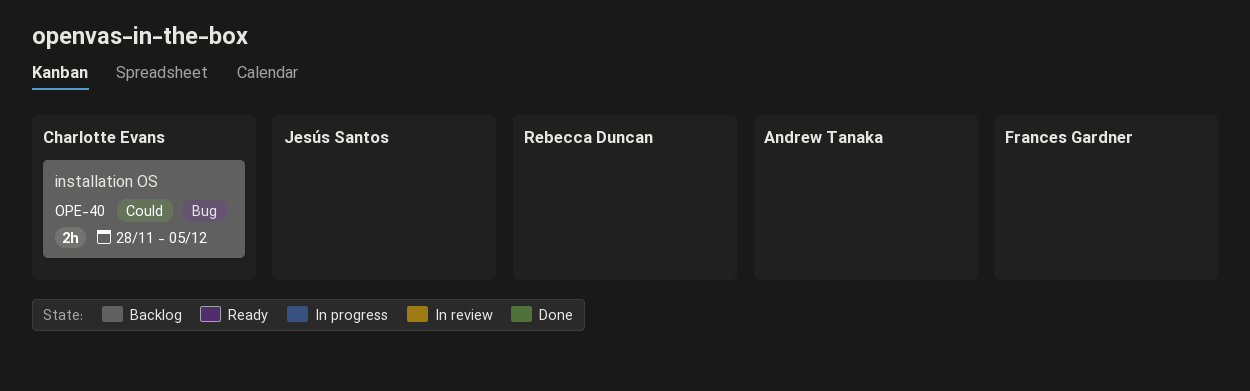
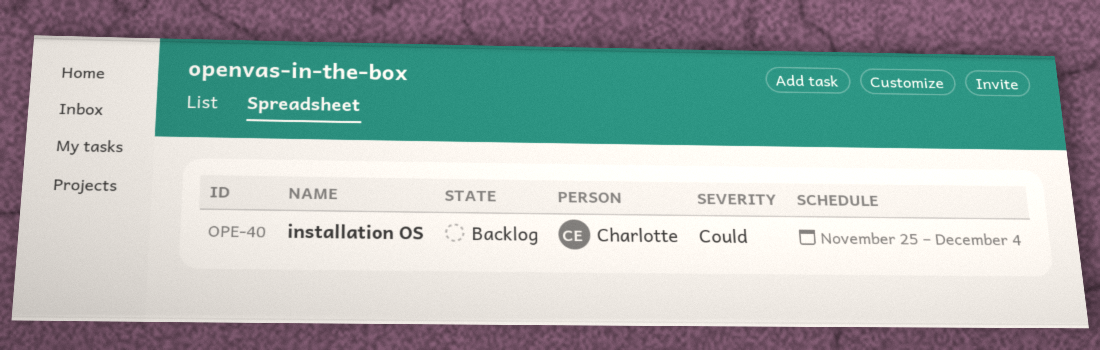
OPE-40, start: Nov 28 -> Nov 25
OPE-40, due: Dec 5 -> Dec 4

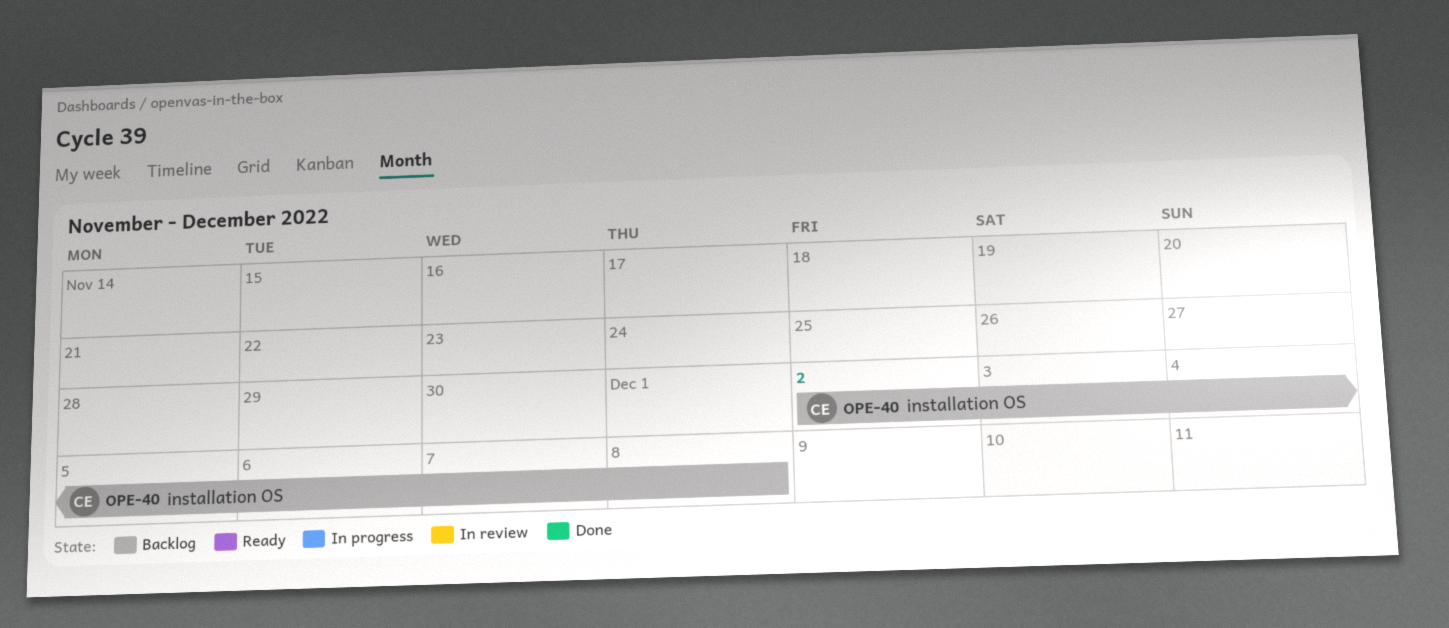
OPE-40, start: Nov 25 -> Dec 2
OPE-40, due: Dec 4 -> Dec 8

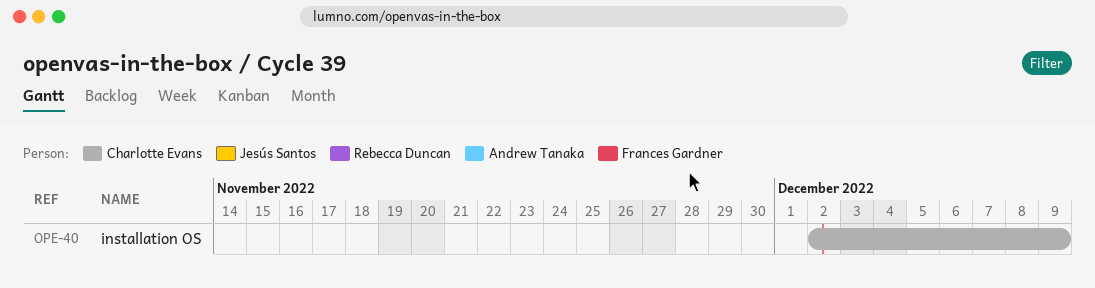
OPE-40, due: Dec 8 -> Dec 9

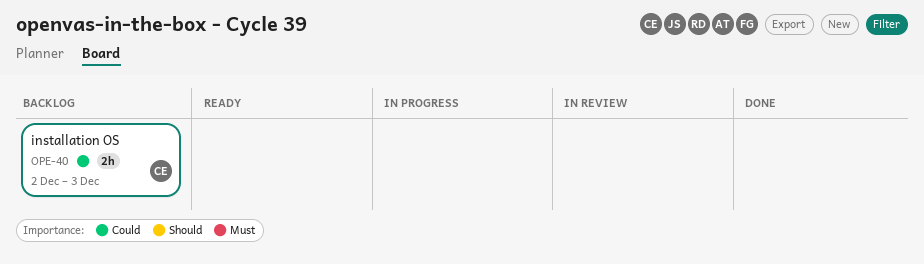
OPE-40, due: Dec 9 -> Dec 3

